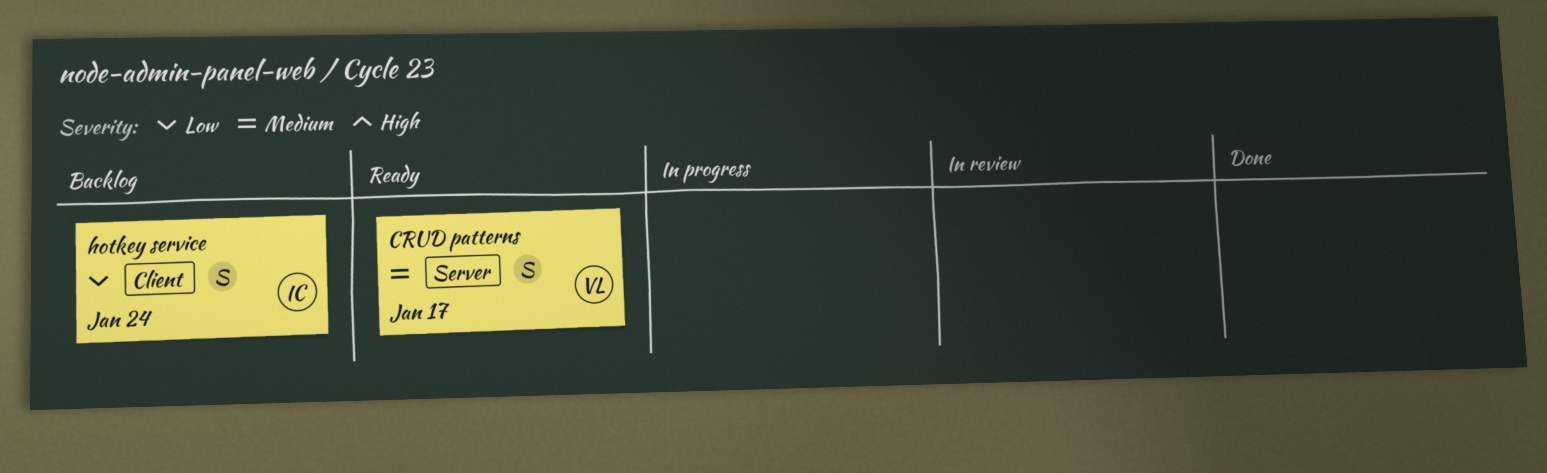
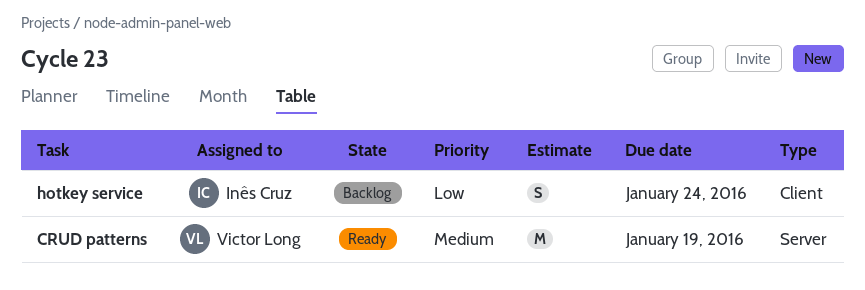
CRUD patterns, estimate: S -> M
CRUD patterns, due: Jan 17 -> Jan 19

